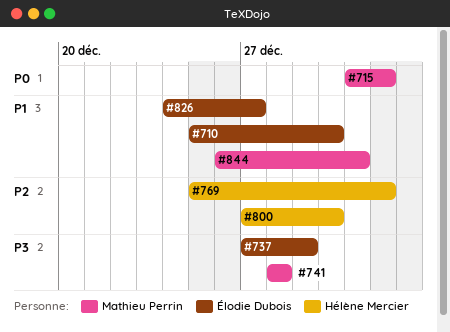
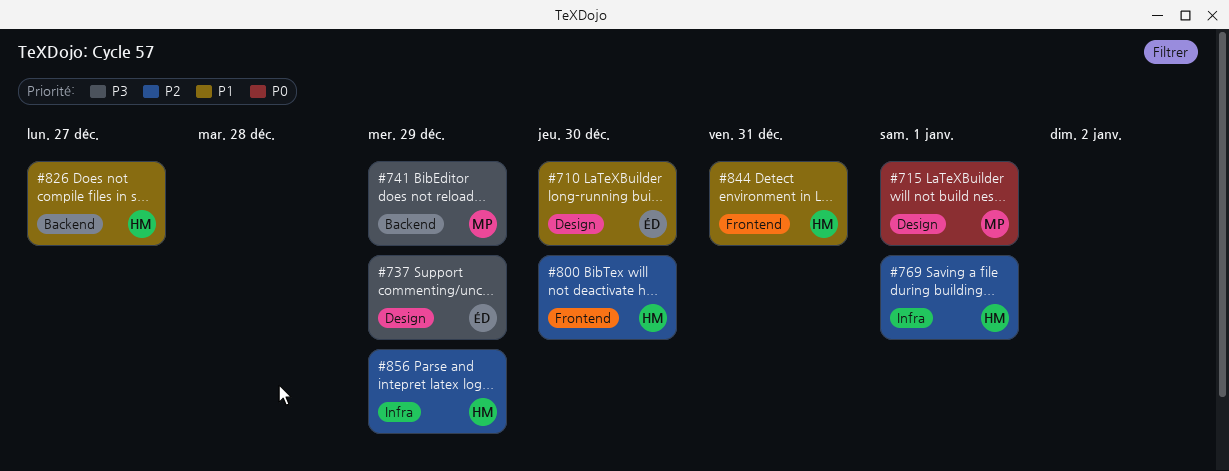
#741, due: Dec 28 -> Dec 29
#826, owner: Élodie Dubois -> Hélène Mercier
#844, owner: Mathieu Perrin -> Hélène Mercier
#856: none -> present

